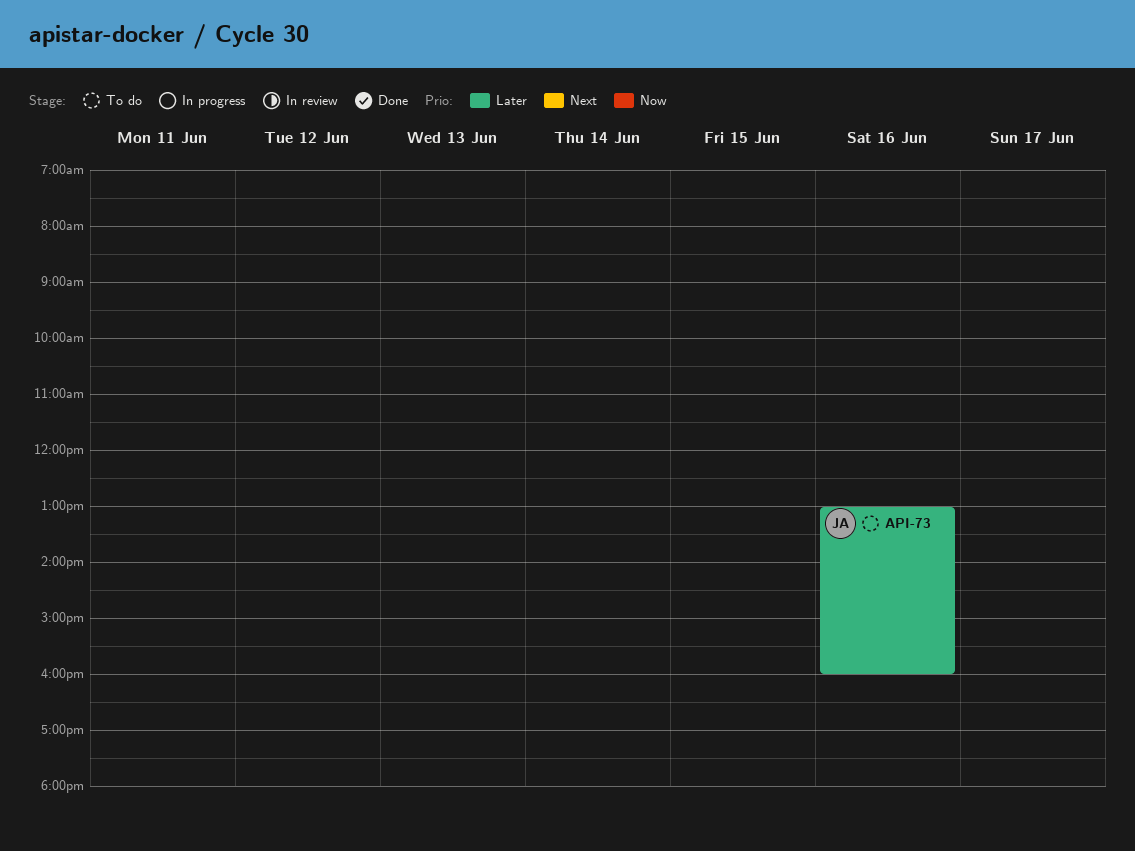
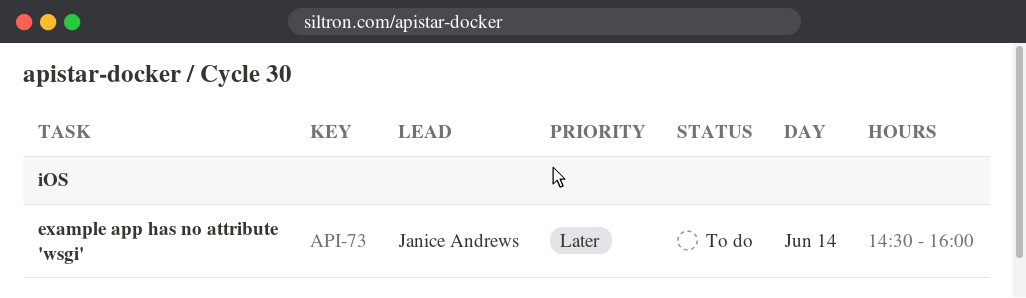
API-73, day: Jun 16 -> Jun 14
API-73, begins: 13:00 -> 14:30

